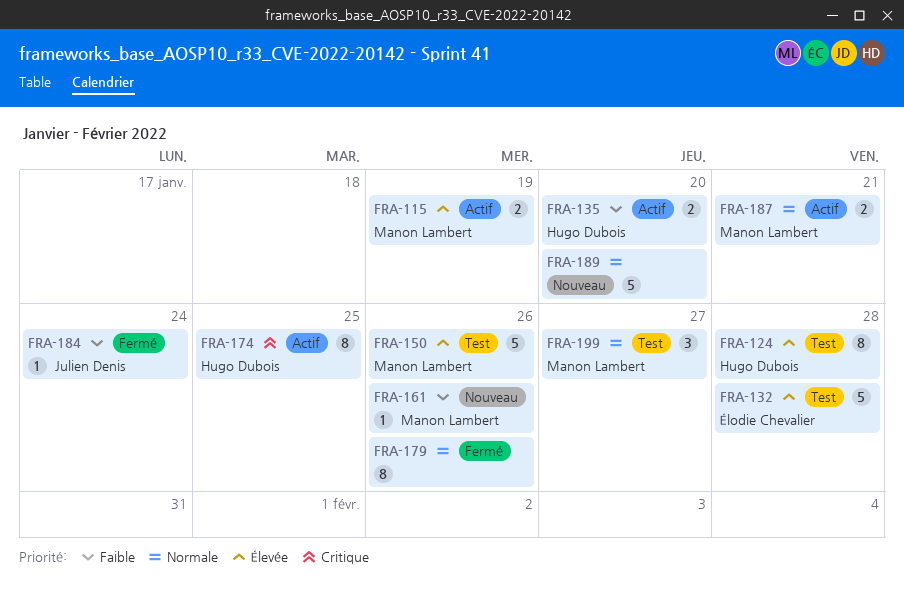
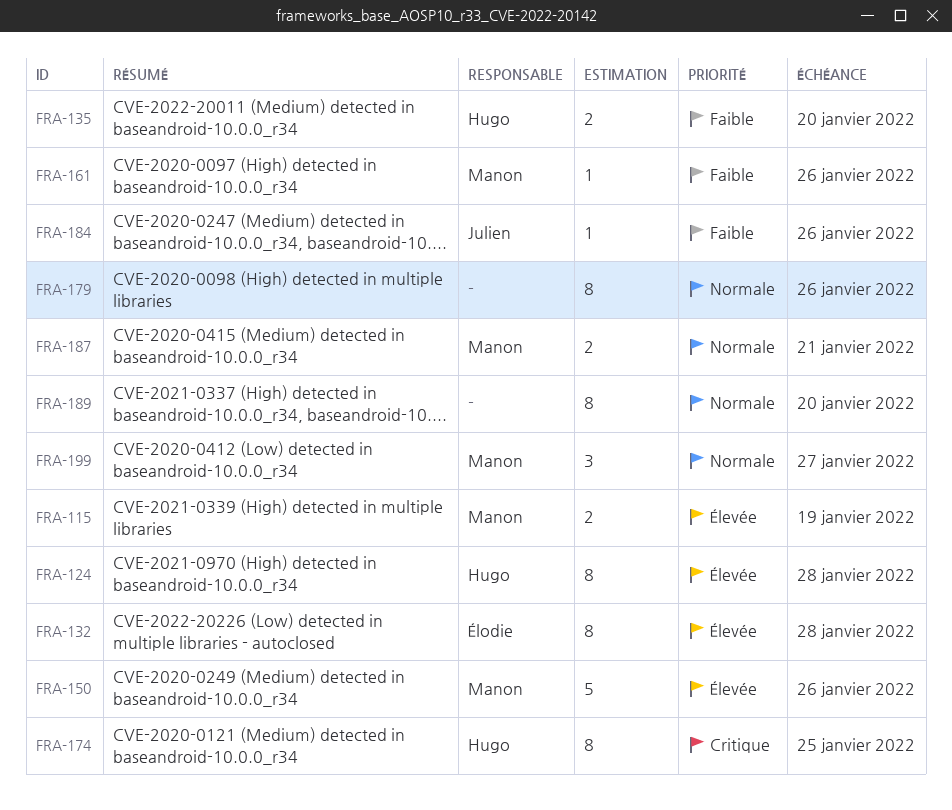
FRA-132, estimate: 5 -> 8
FRA-184, due: Jan 24 -> Jan 26
FRA-189, estimate: 5 -> 8

